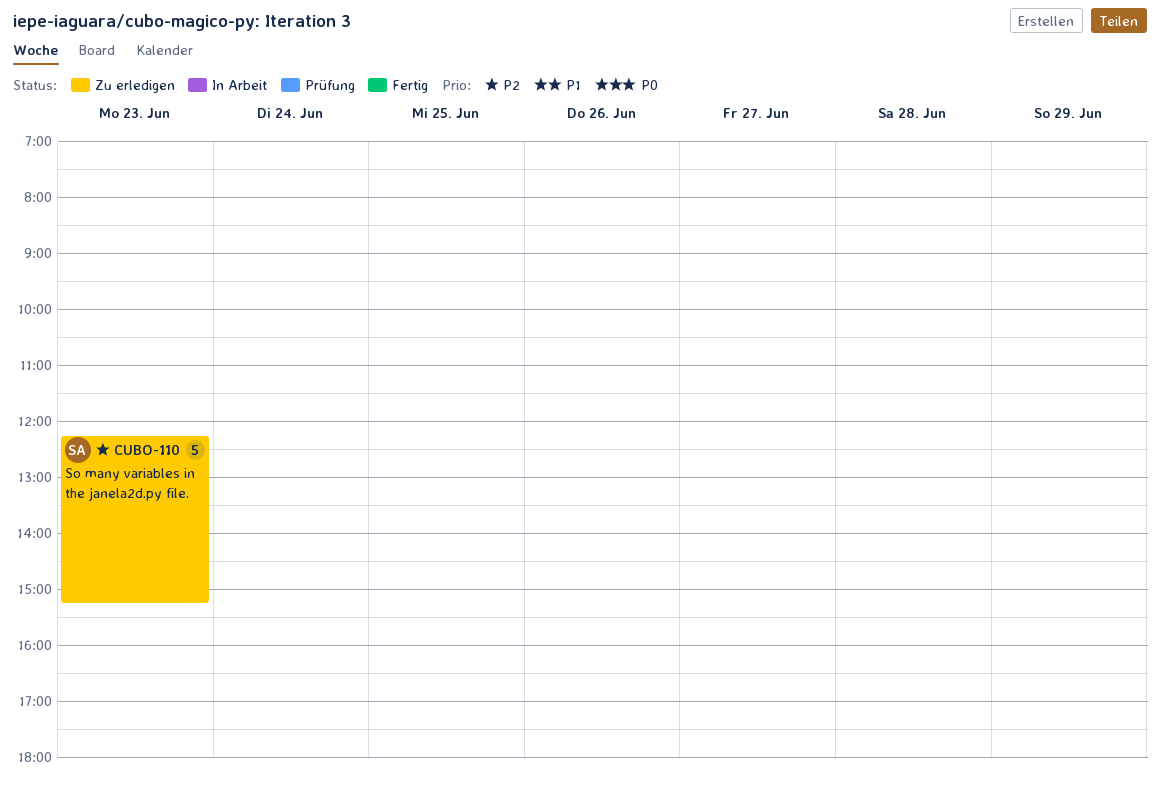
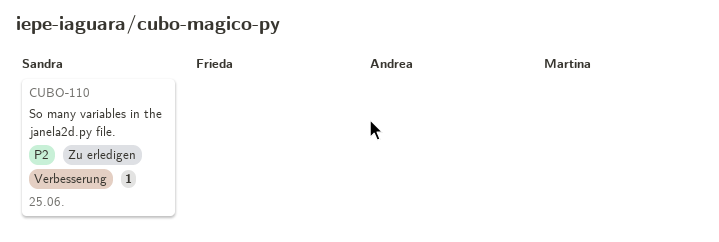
CUBO-110, estimate: 5 -> 1
CUBO-110, day: Jun 23 -> Jun 25

